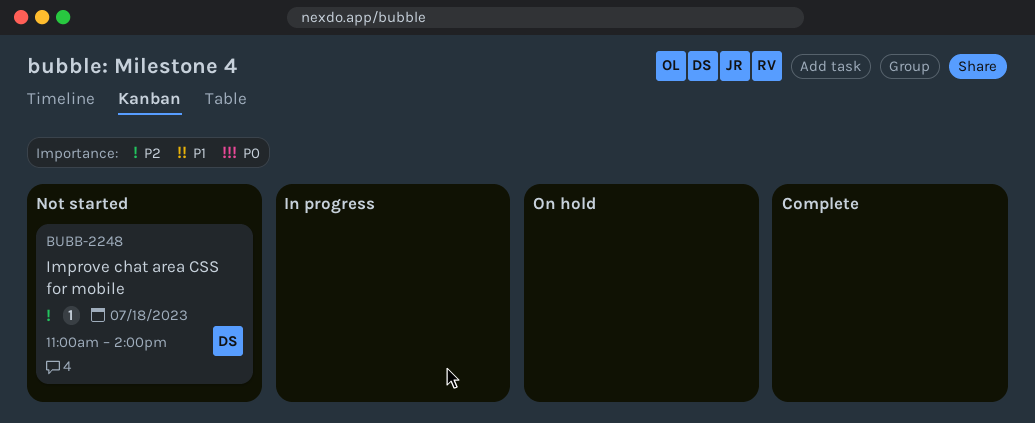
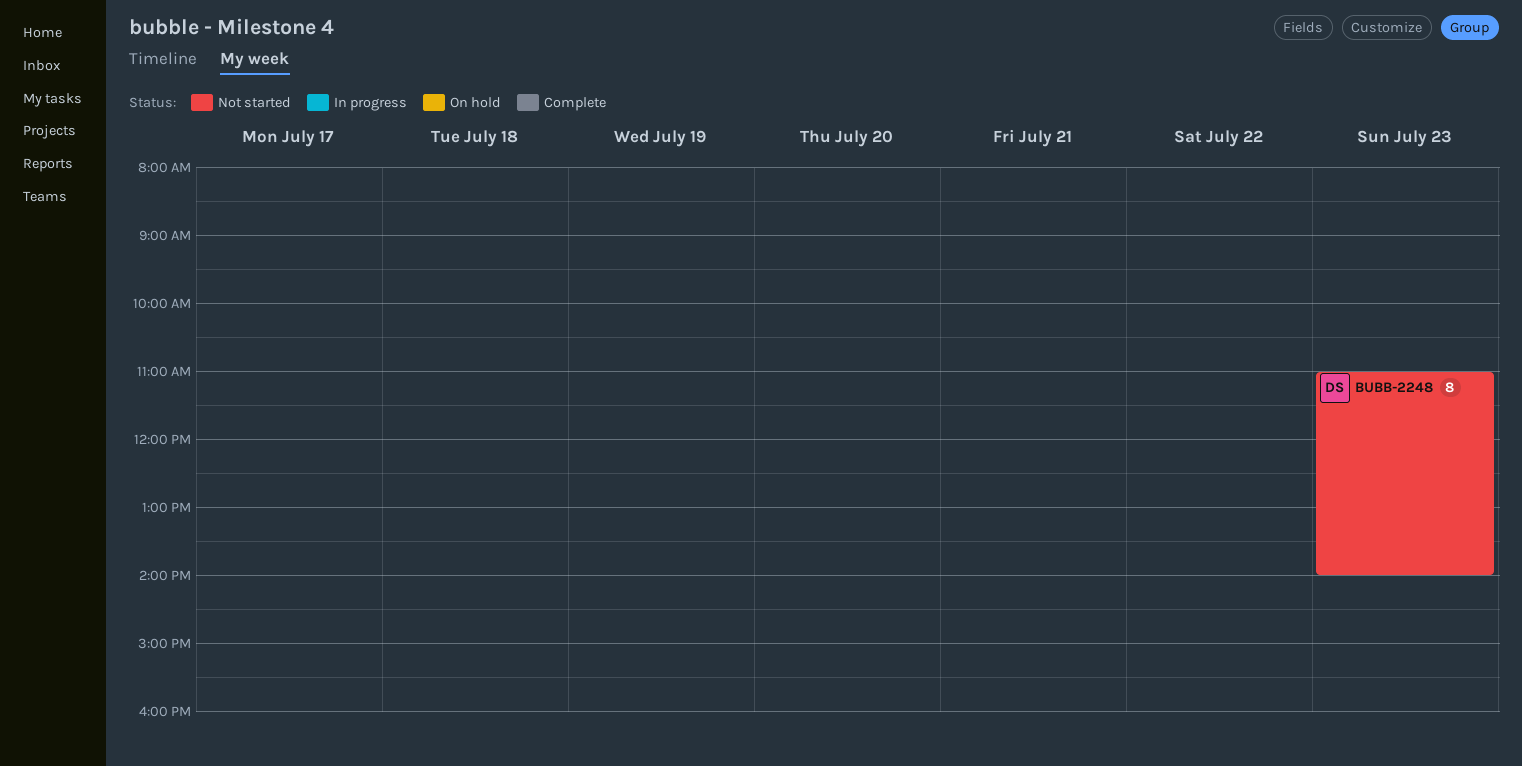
BUBB-2248, estimate: 1 -> 8
BUBB-2248, day: Jul 18 -> Jul 23

